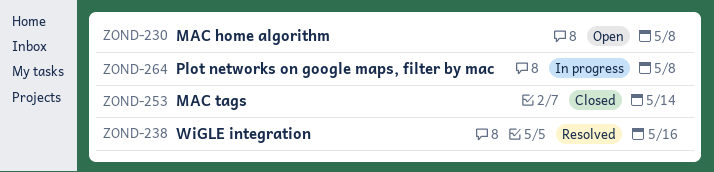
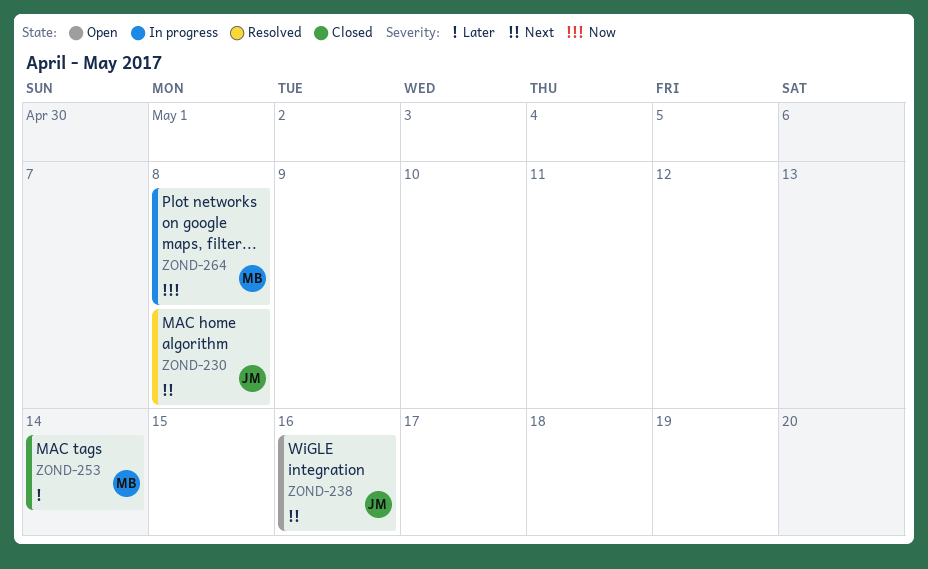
ZOND-230, status: Open -> Resolved
ZOND-238, status: Resolved -> Open

